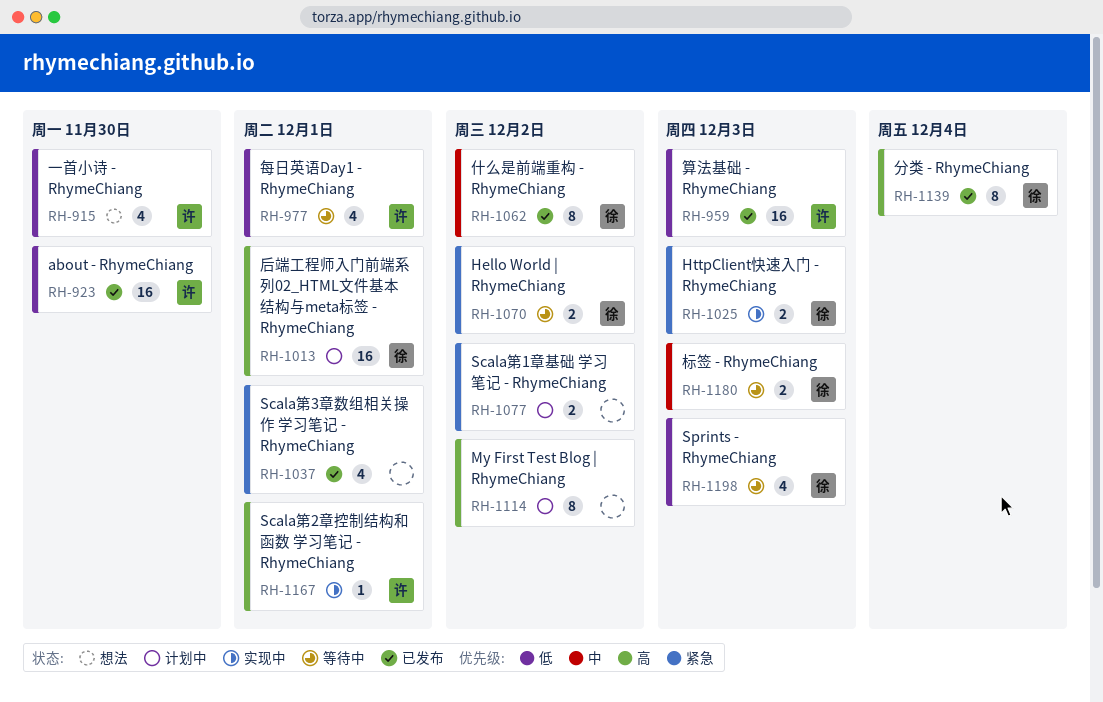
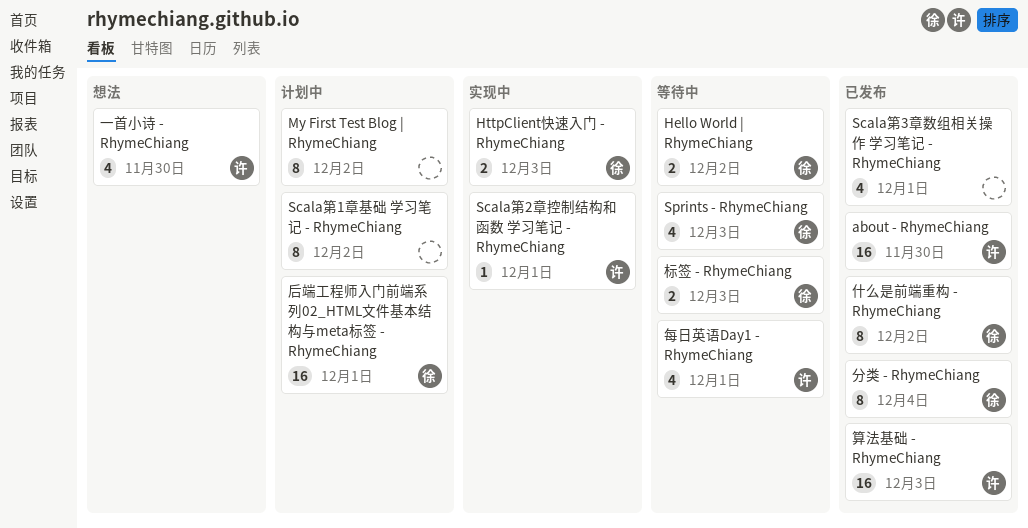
Scala第1章基础 学习笔记 - RhymeChiang, estimate: 2 -> 8

